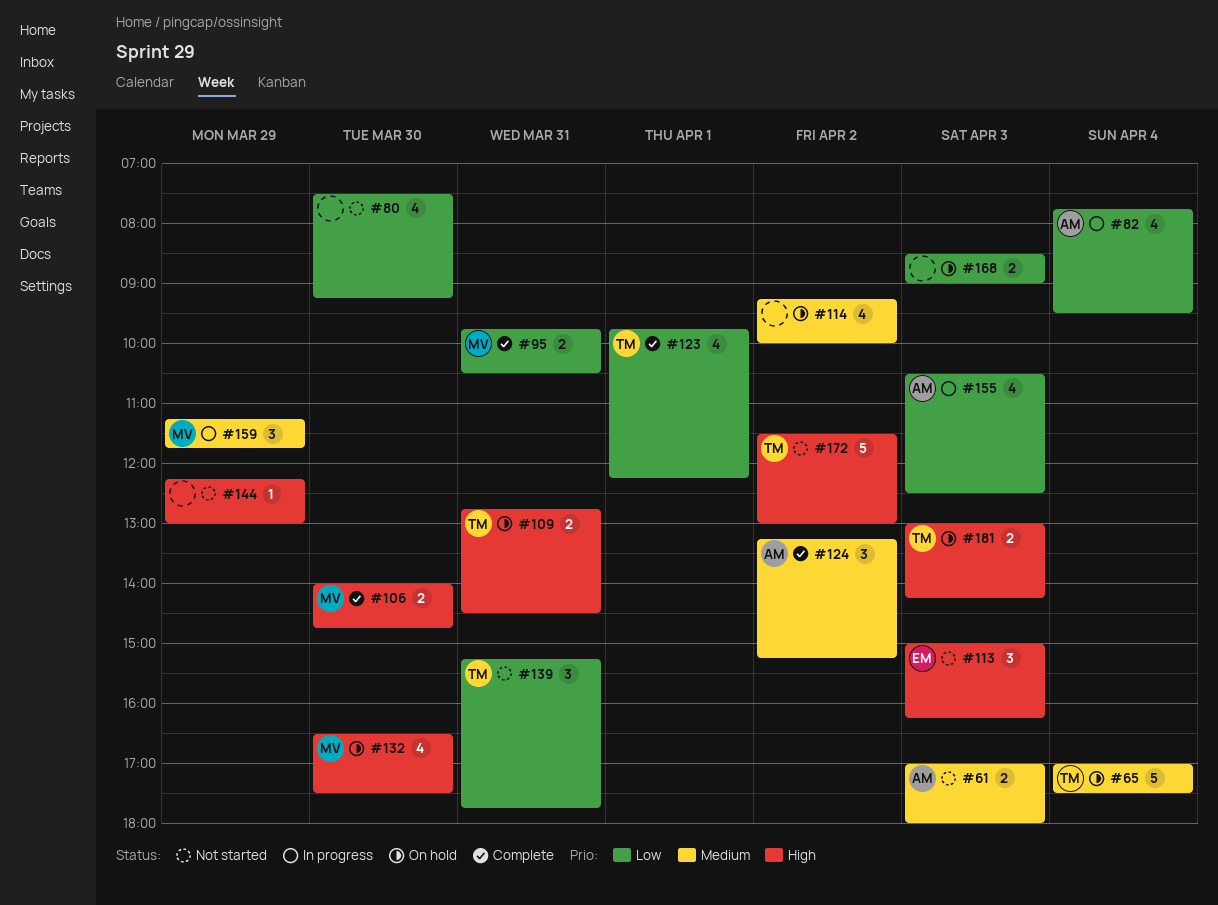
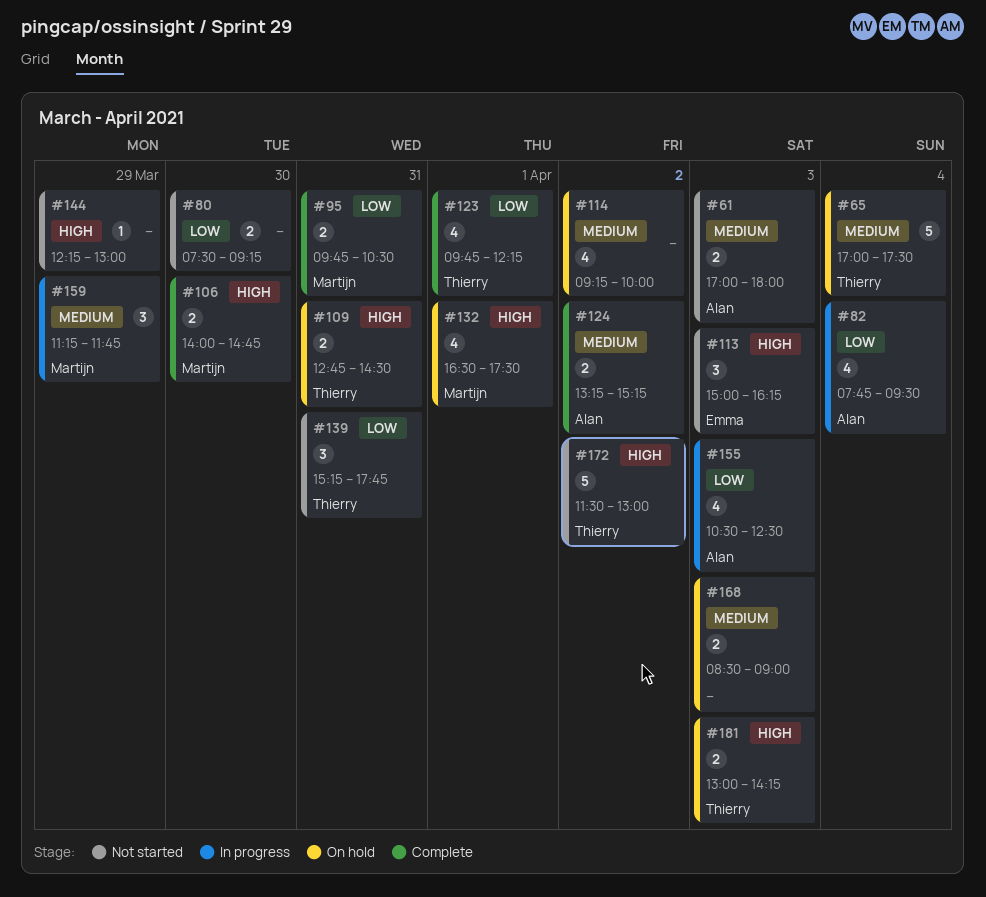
#80, estimate: 4 -> 2
#124, estimate: 3 -> 2
#132, day: Mar 30 -> Apr 1
#168, priority: Low -> Medium

